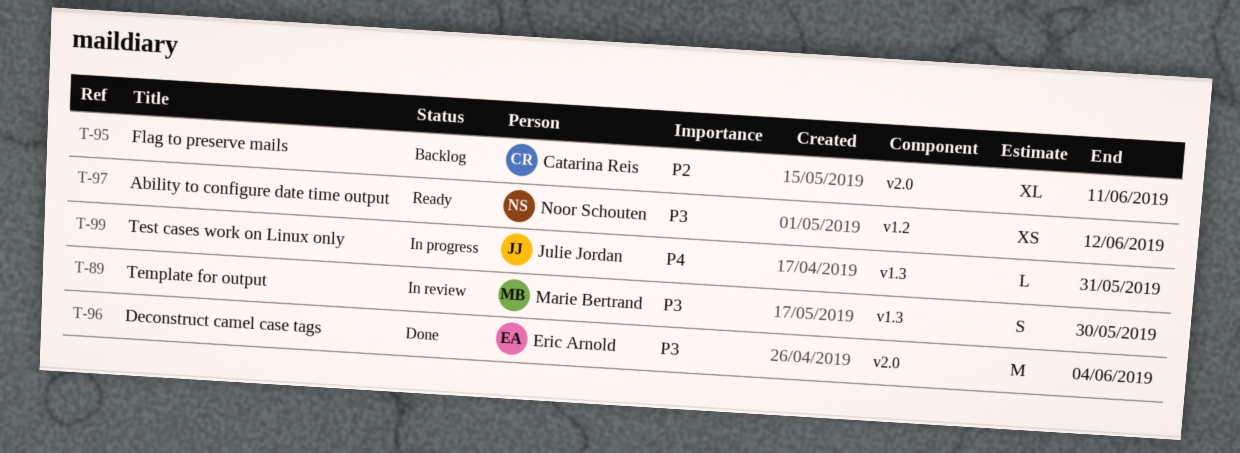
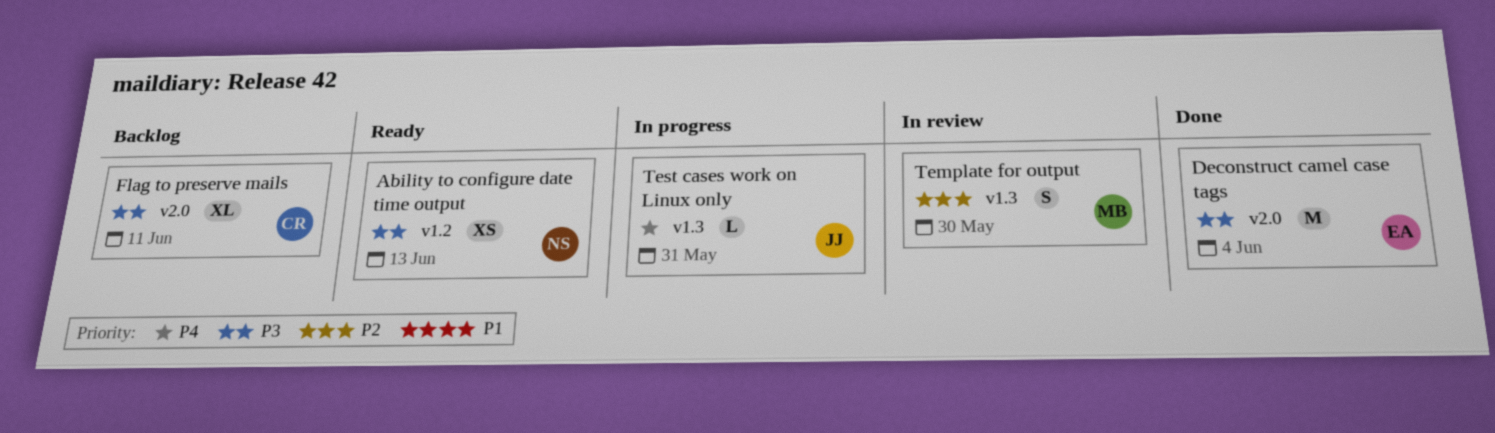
Ability to configure date time output, due: Jun 12 -> Jun 13
Flag to preserve mails, priority: P2 -> P3
Template for output, priority: P3 -> P2

